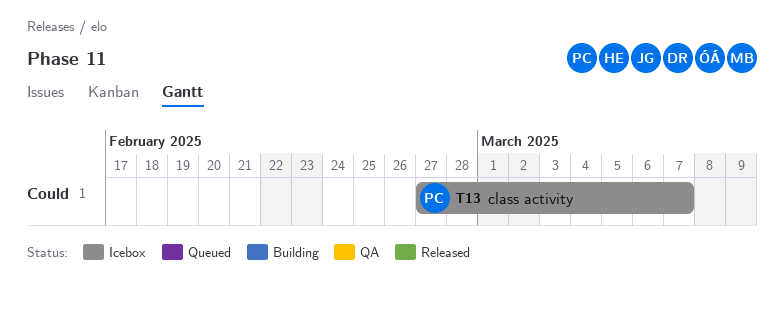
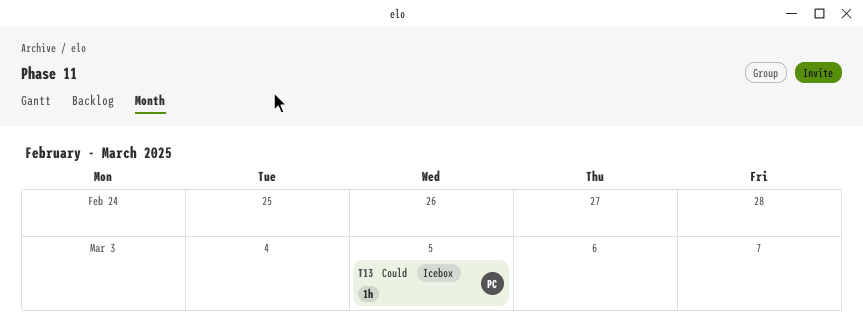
T13, due: Mar 7 -> Mar 5

